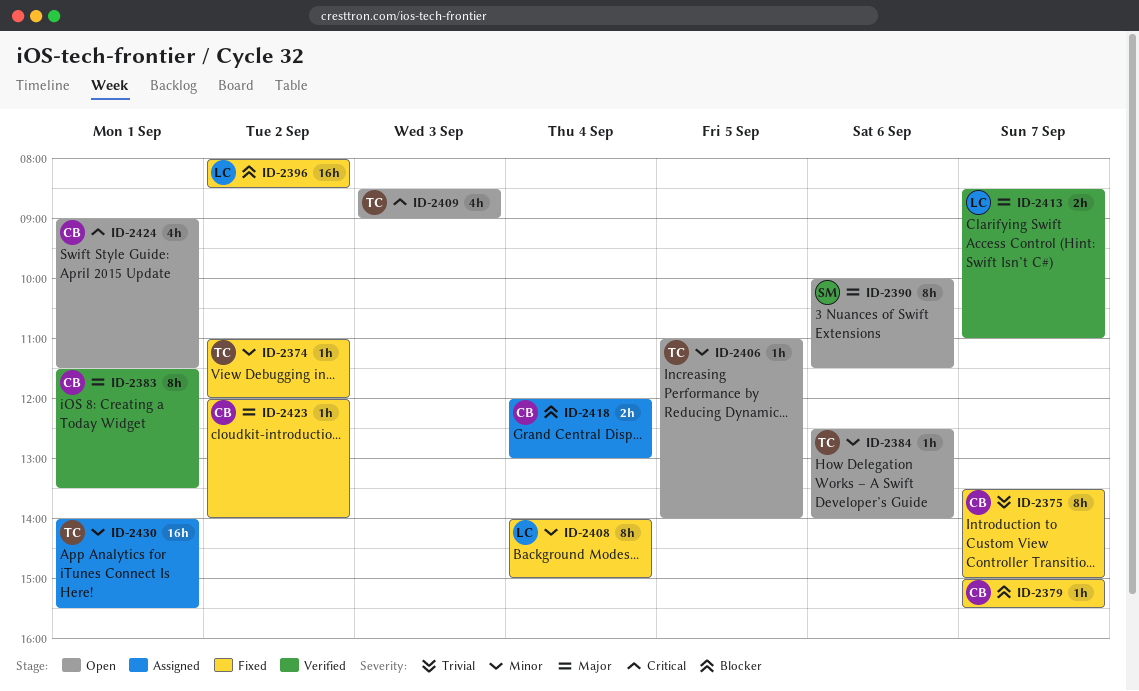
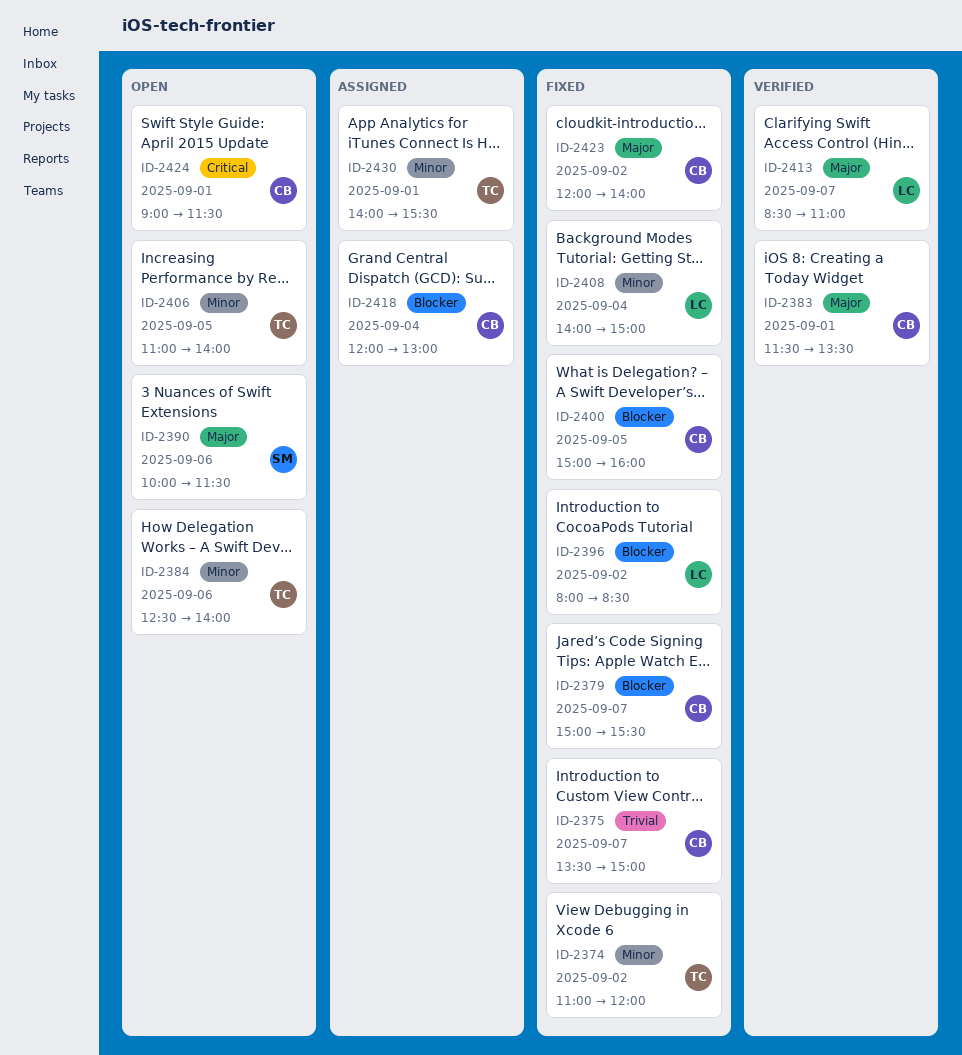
ID-2400: none -> present
ID-2409: present -> none

